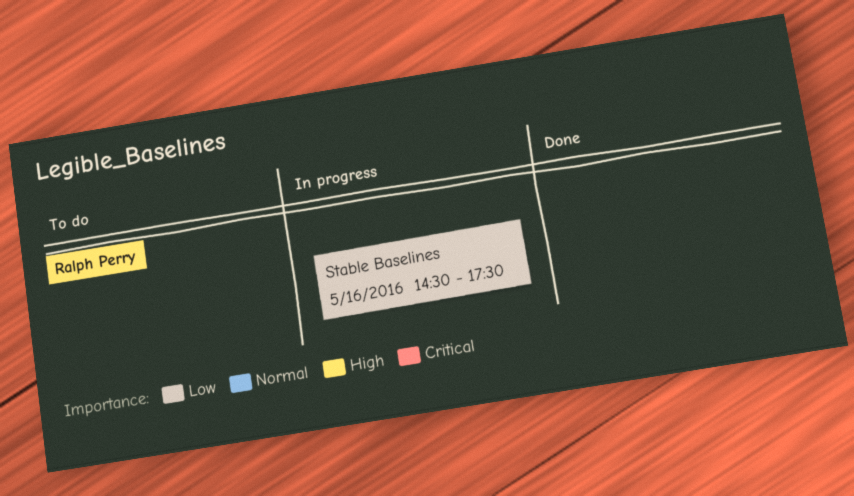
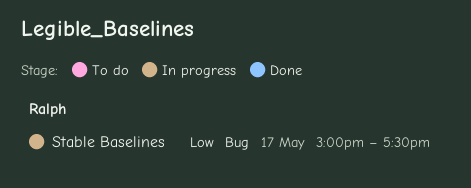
Stable Baselines, day: May 16 -> May 17
Stable Baselines, begins: 14:30 -> 15:00

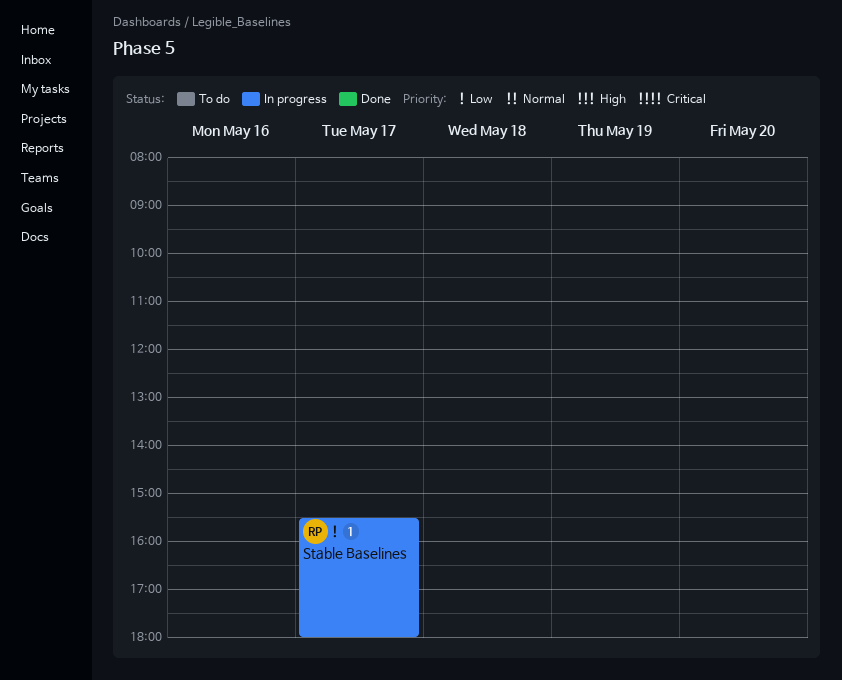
Stable Baselines, begins: 15:00 -> 15:30
Stable Baselines, ends: 17:30 -> 18:00

